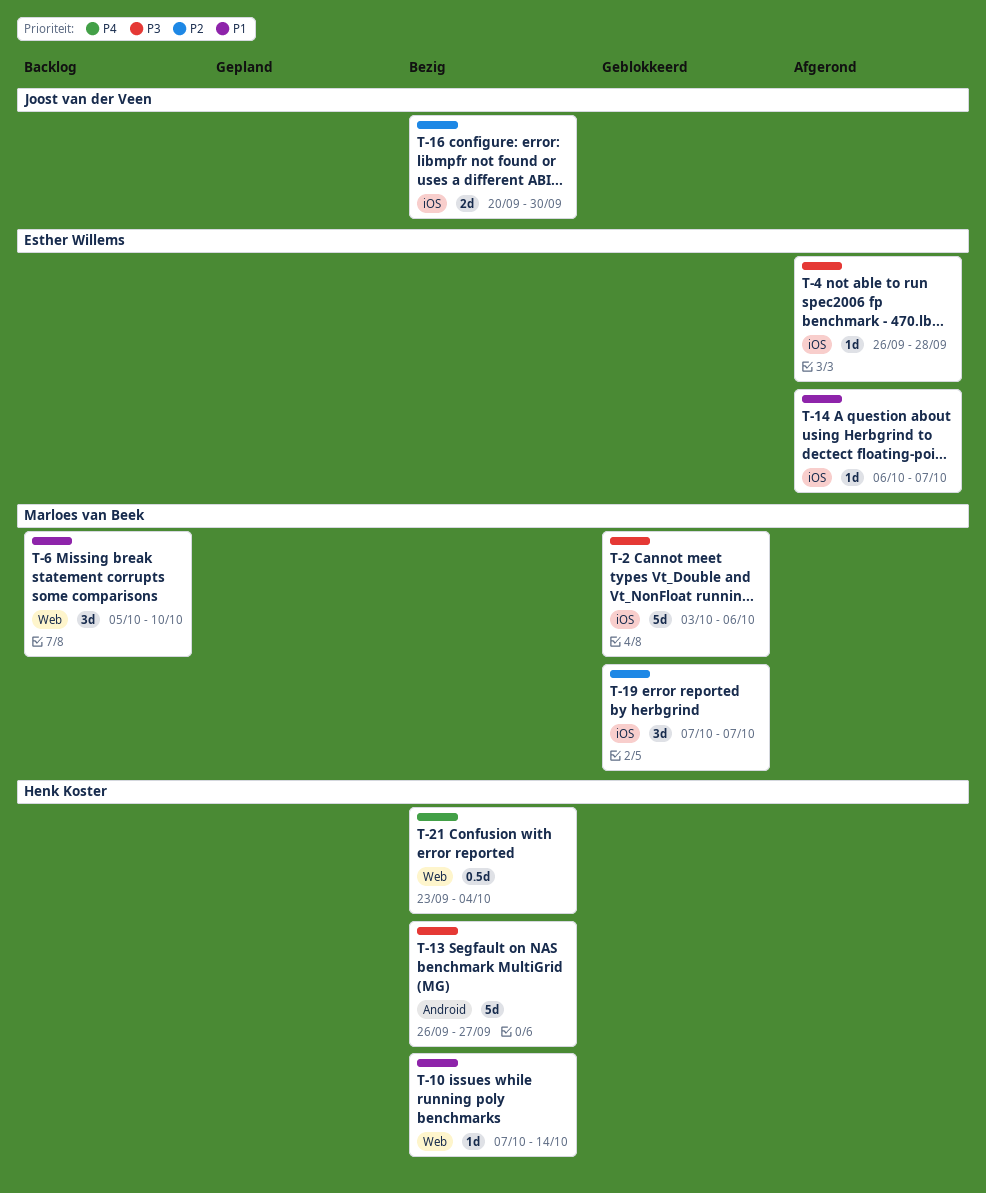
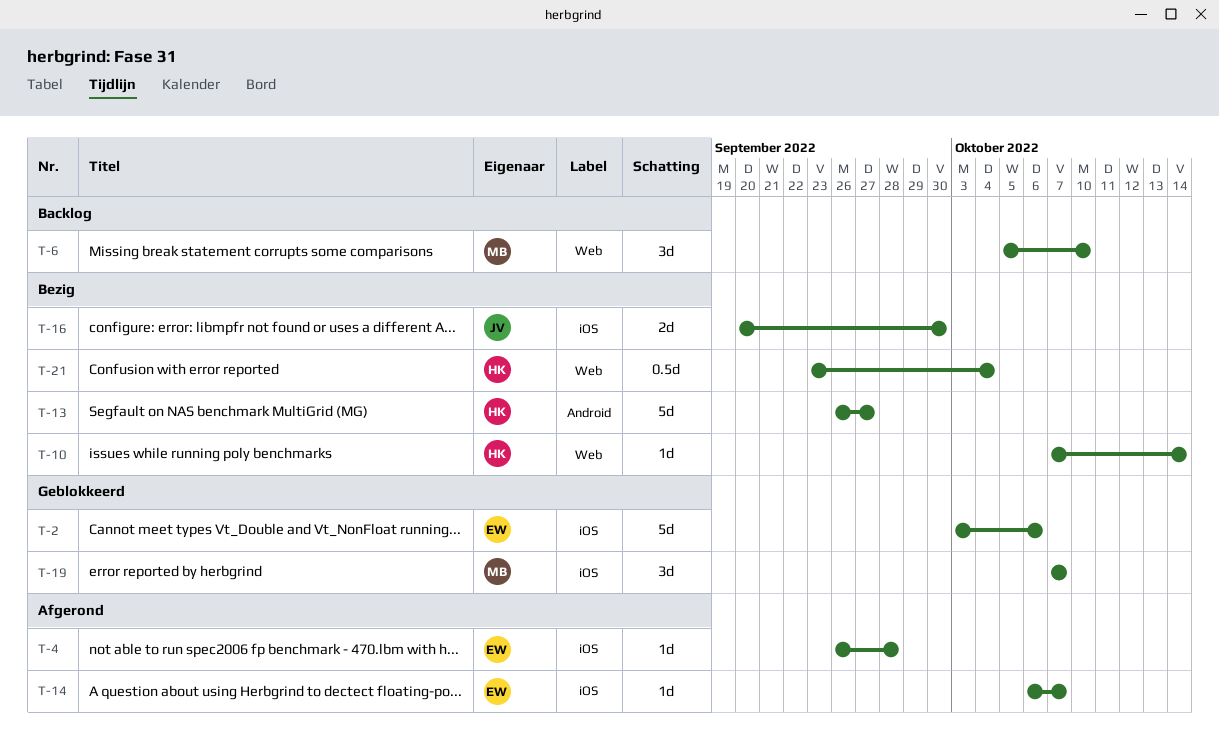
T-2, owner: Marloes van Beek -> Esther Willems

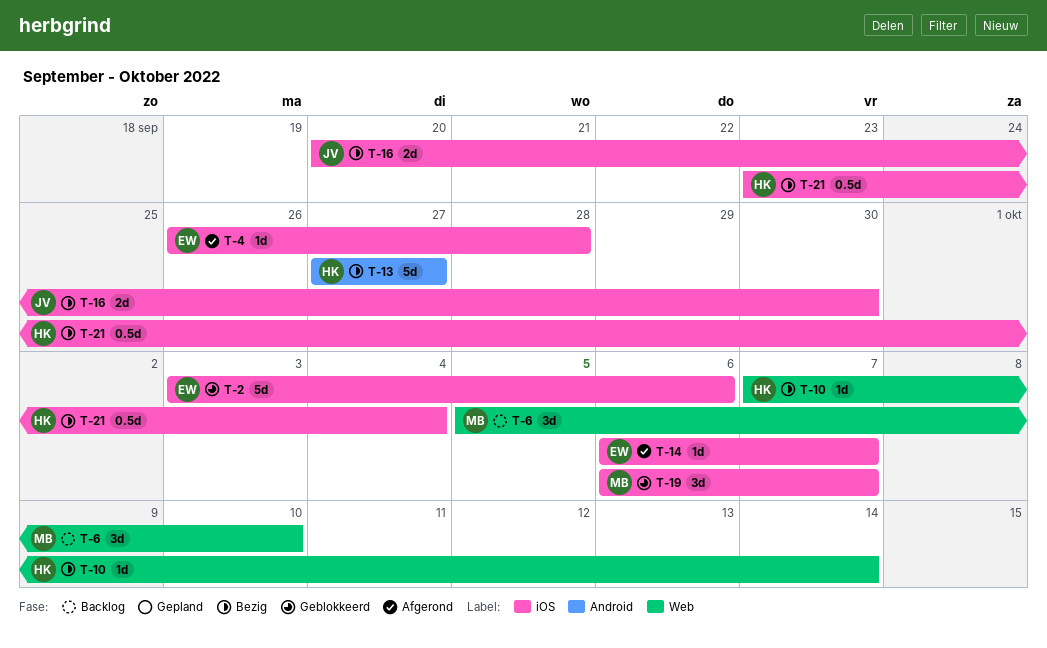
T-13, start: Sep 26 -> Sep 27
T-19, start: Oct 7 -> Oct 6
T-21, label: Web -> iOS

